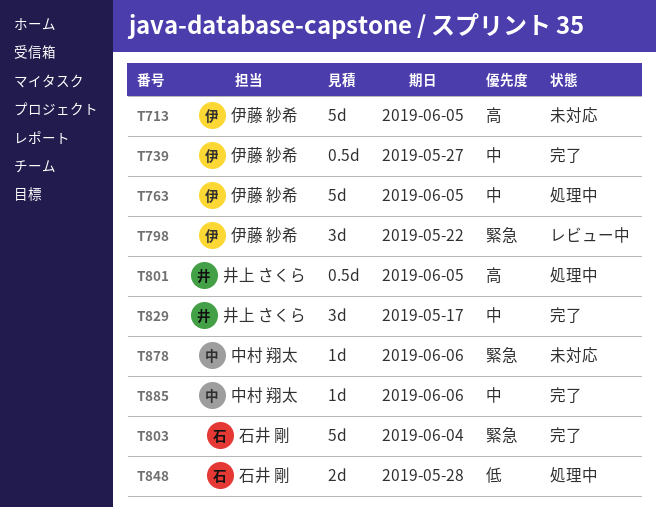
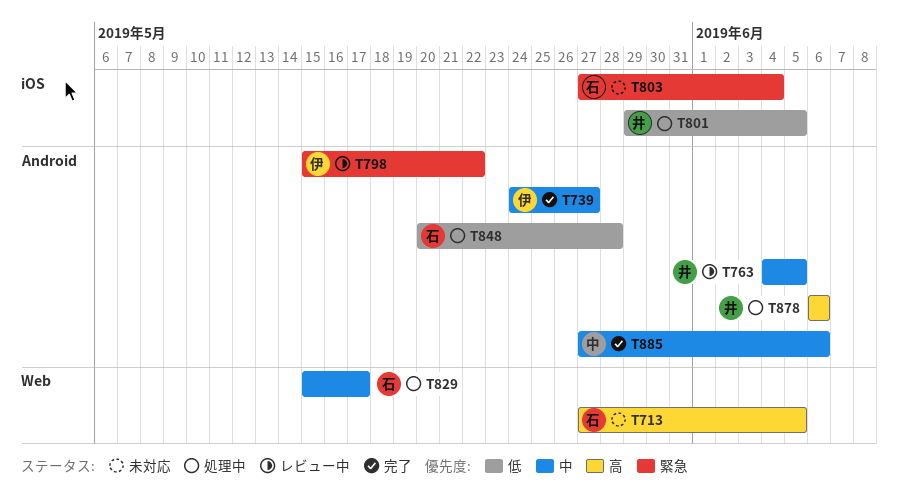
T713, owner: 伊藤 紗希 -> 石井 剛
T763, status: 処理中 -> レビュー中
T763, owner: 伊藤 紗希 -> 井上 さくら
T801, priority: 高 -> 低
T803, status: 完了 -> 未対応
T829, status: 完了 -> 処理中
T829, owner: 井上 さくら -> 石井 剛
T878, status: 未対応 -> 処理中
T878, owner: 中村 翔太 -> 井上 さくら
T878, priority: 緊急 -> 高

